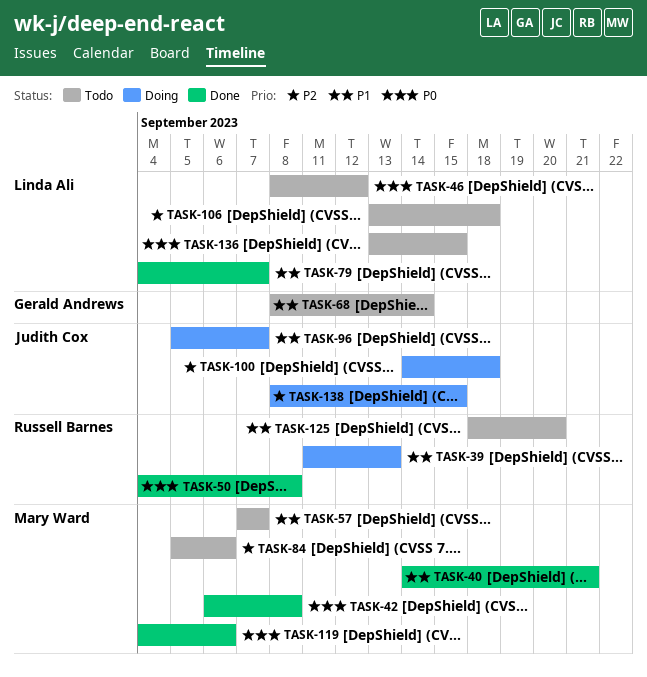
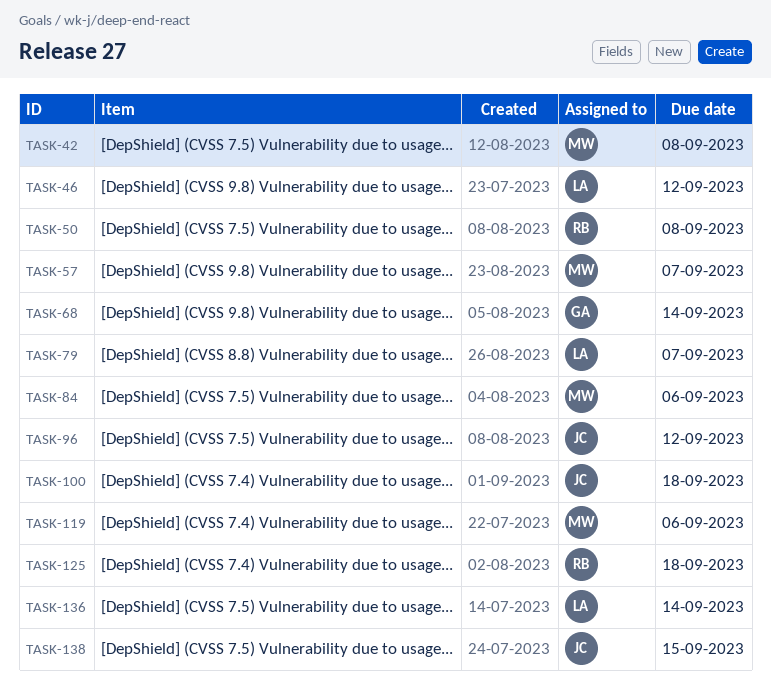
TASK-39: present -> none
TASK-40: present -> none
TASK-96, due: Sep 7 -> Sep 12
TASK-106: present -> none
TASK-125, due: Sep 20 -> Sep 18
TASK-136, due: Sep 15 -> Sep 14

